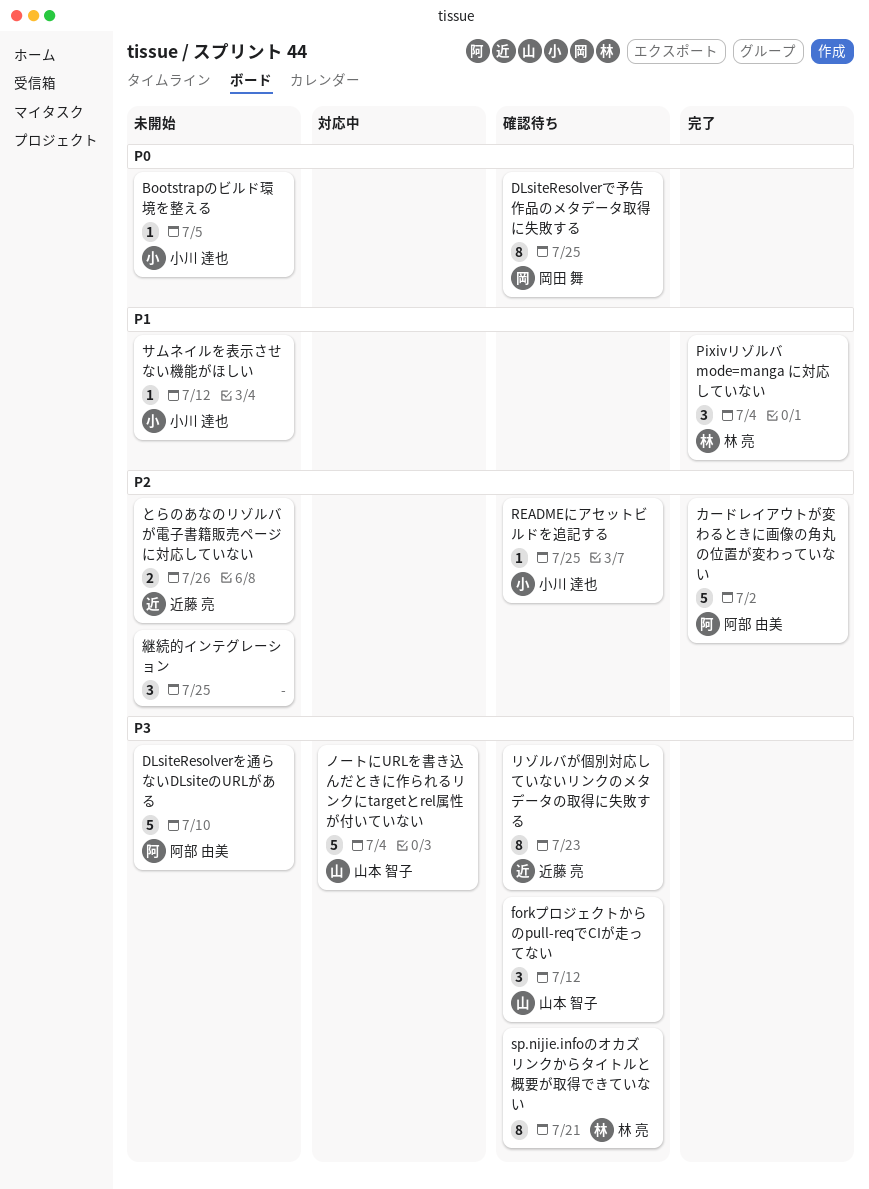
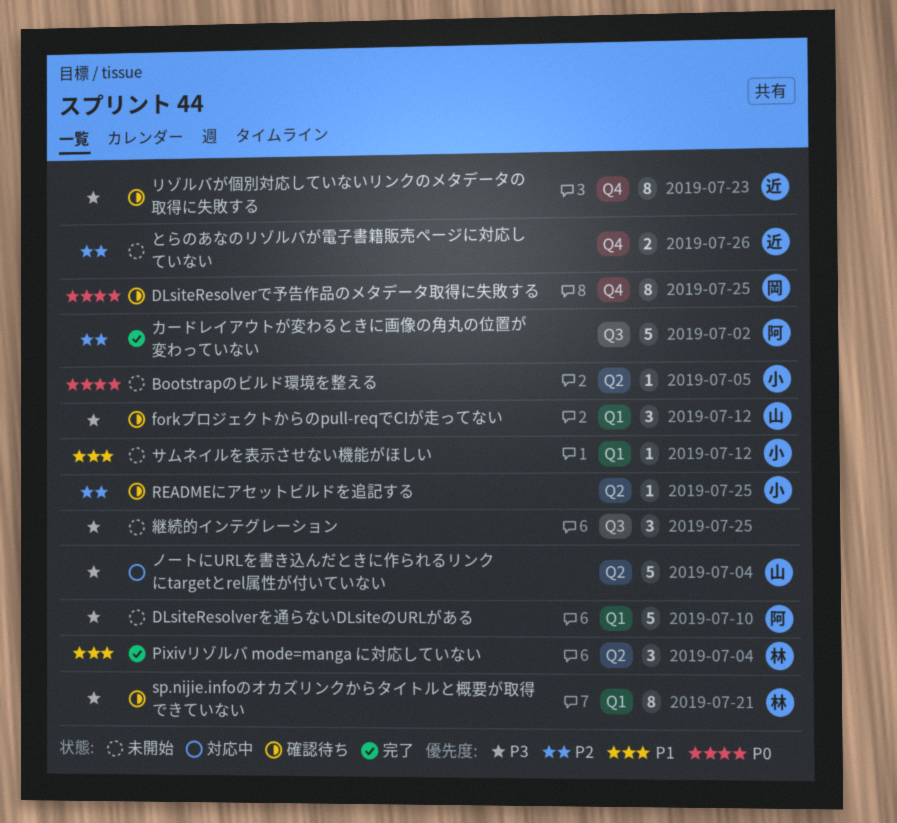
継続的インテグレーション, priority: P2 -> P3

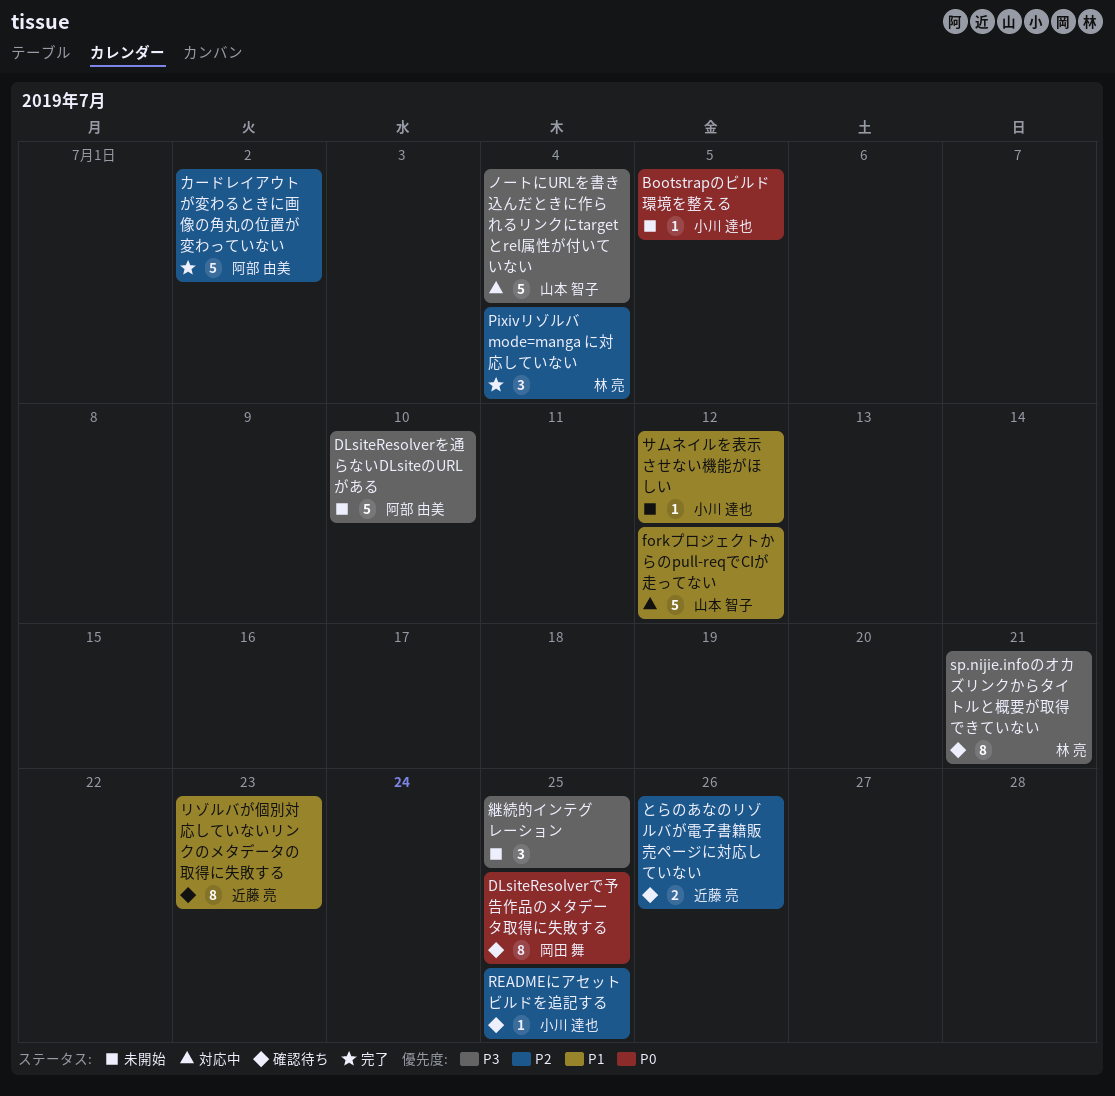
forkプロジェクトからのpull-reqでCIが走ってない, status: 確認待ち -> 対応中
forkプロジェクトからのpull-reqでCIが走ってない, priority: P3 -> P1
forkプロジェクトからのpull-reqでCIが走ってない, estimate: 3 -> 5
Pixivリゾルバ mode=manga に対応していない, priority: P1 -> P2
とらのあなのリゾルバが電子書籍販売ページに対応していない, status: 未開始 -> 確認待ち
リゾルバが個別対応していないリンクのメタデータの取得に失敗する, priority: P3 -> P1

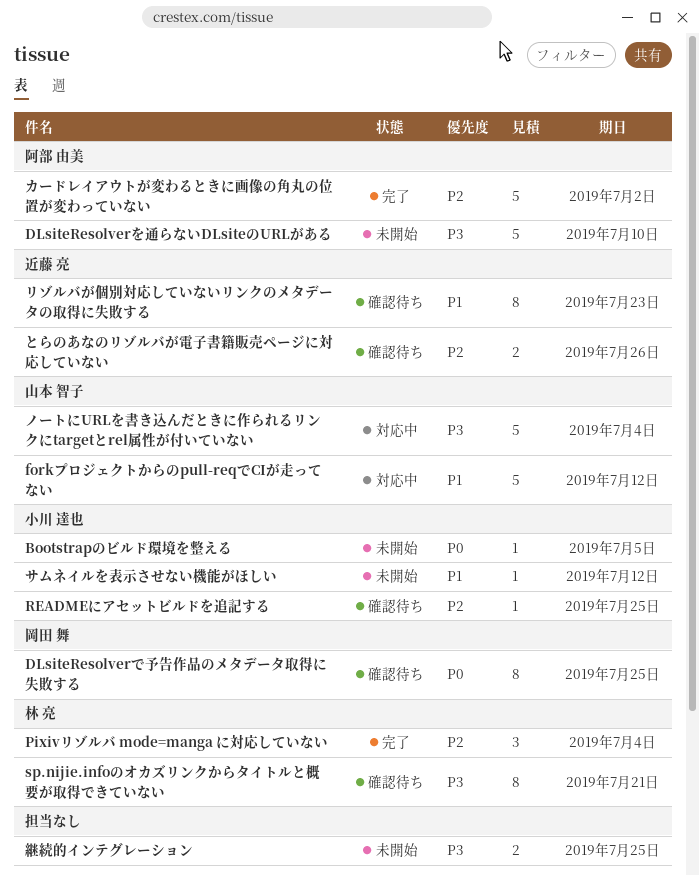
継続的インテグレーション, estimate: 3 -> 2

